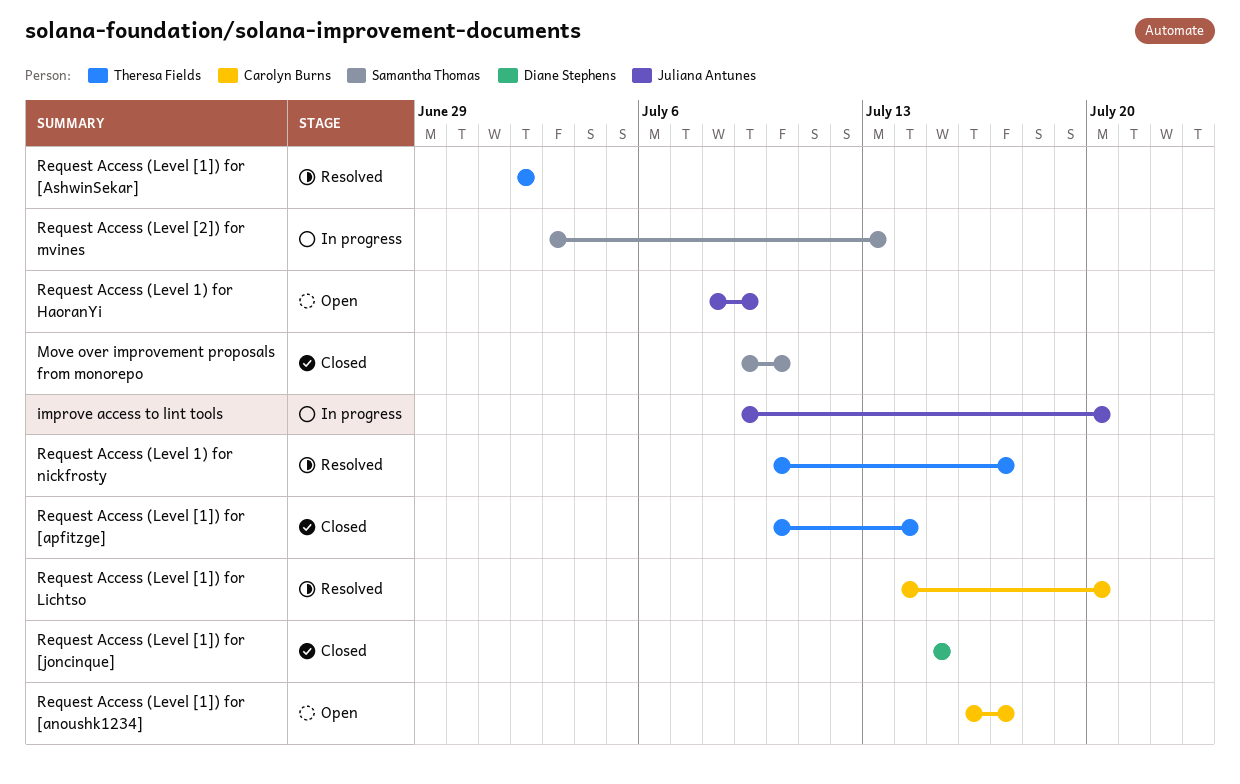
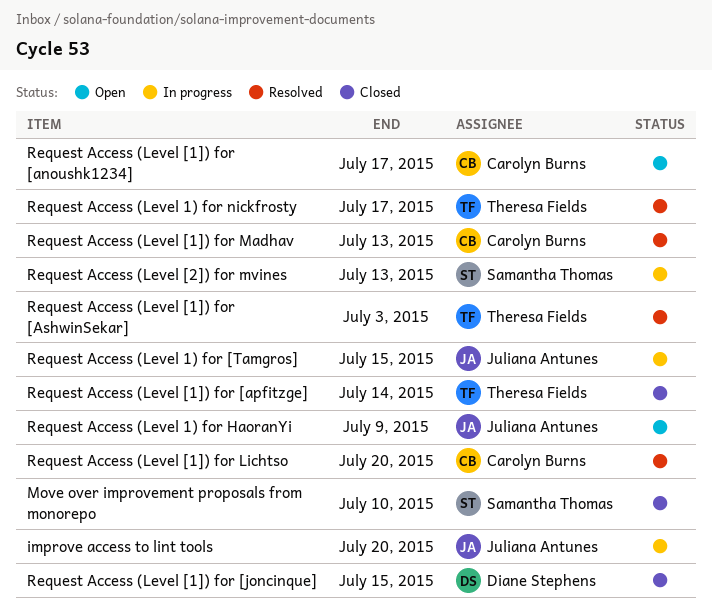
Request Access (Level 1) for [Tamgros]: none -> present
Request Access (Level [1]) for [AshwinSekar], due: Jul 2 -> Jul 3
Request Access (Level [1]) for Madhav: none -> present

